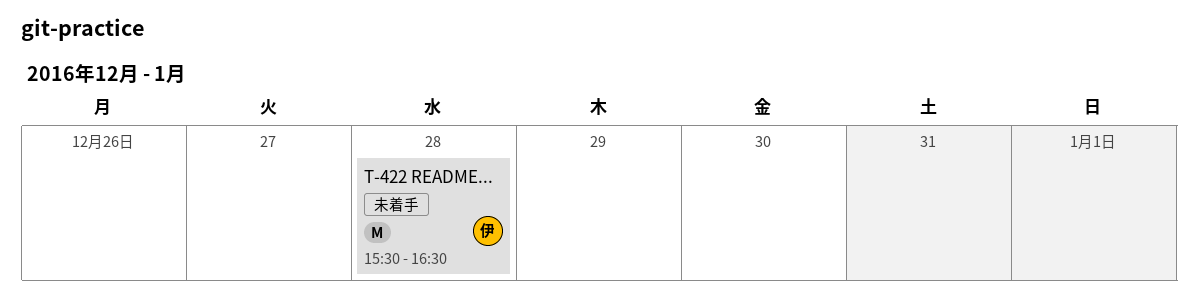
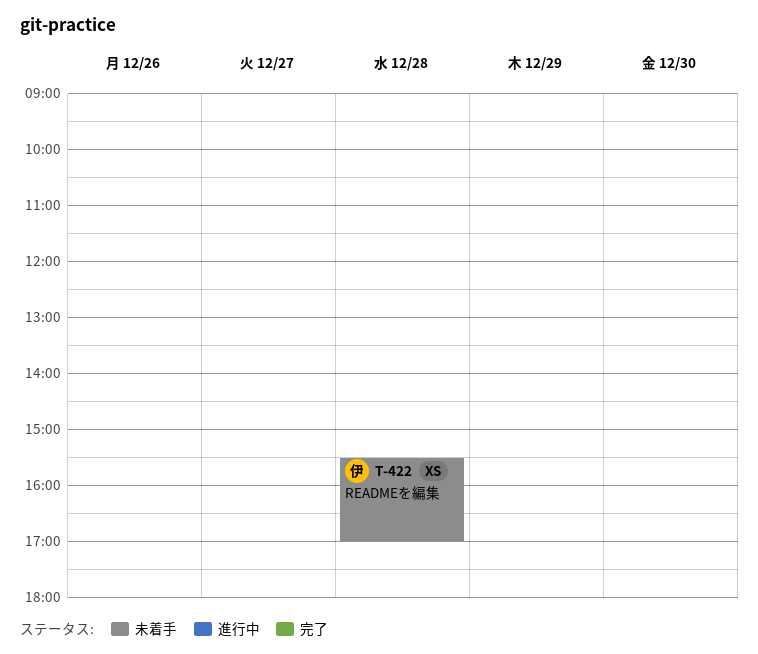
T-422, estimate: M -> XS
T-422, ends: 16:30 -> 17:00

